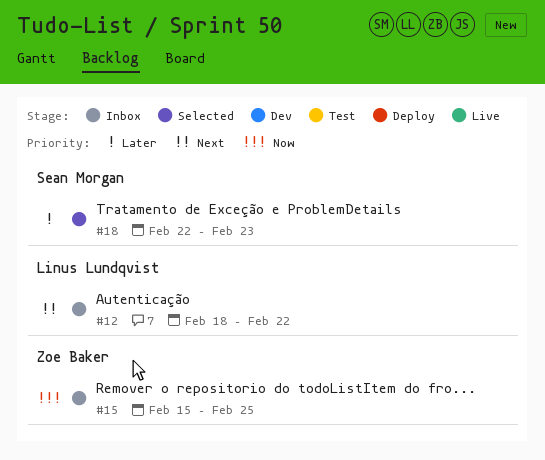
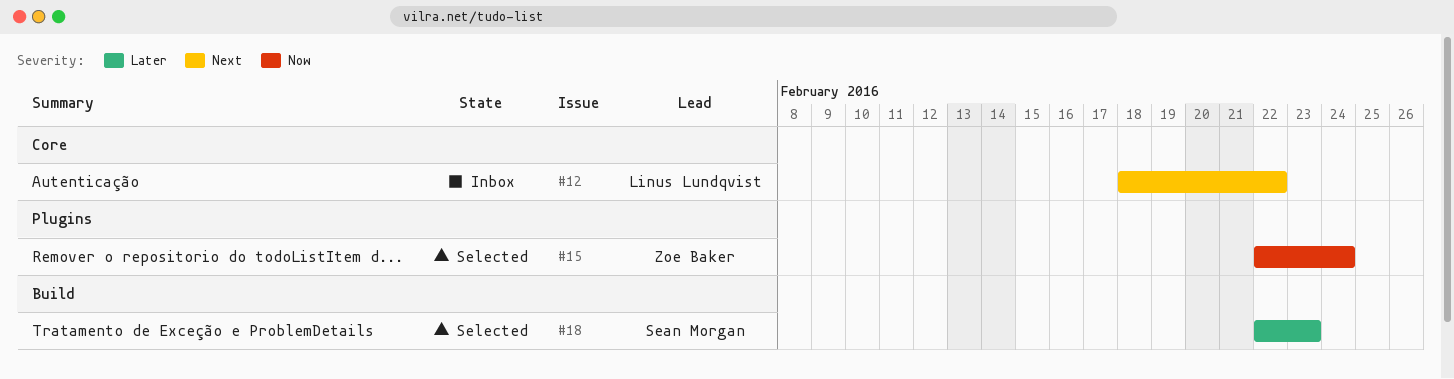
#15, status: Inbox -> Selected
#15, start: Feb 15 -> Feb 22
#15, due: Feb 25 -> Feb 24

